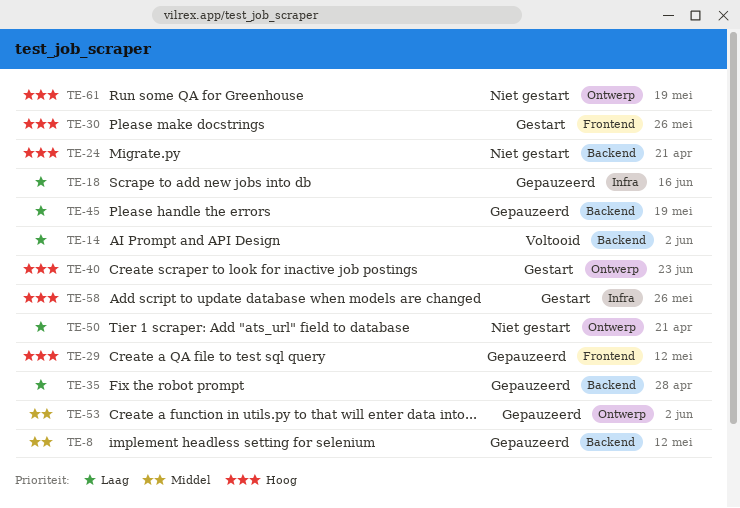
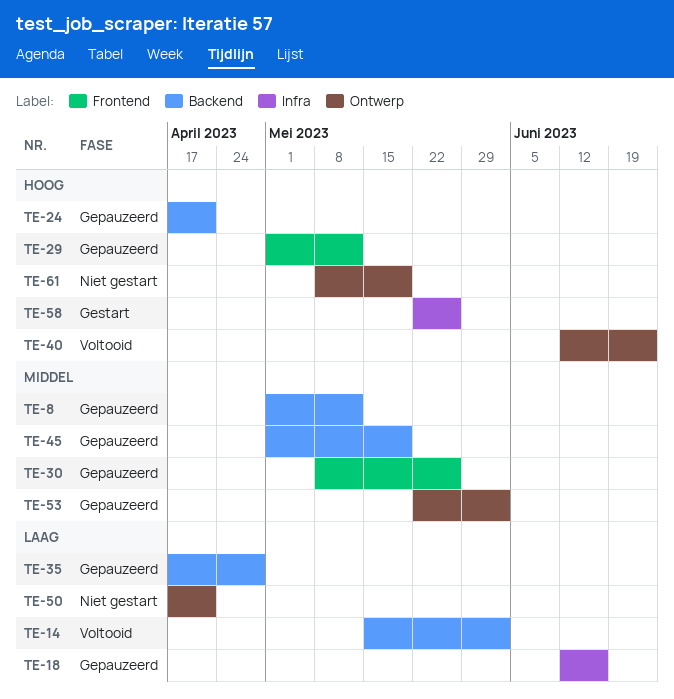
TE-24, status: Niet gestart -> Gepauzeerd
TE-30, status: Gestart -> Gepauzeerd
TE-30, priority: Hoog -> Middel
TE-40, status: Gestart -> Voltooid
TE-45, priority: Laag -> Middel

